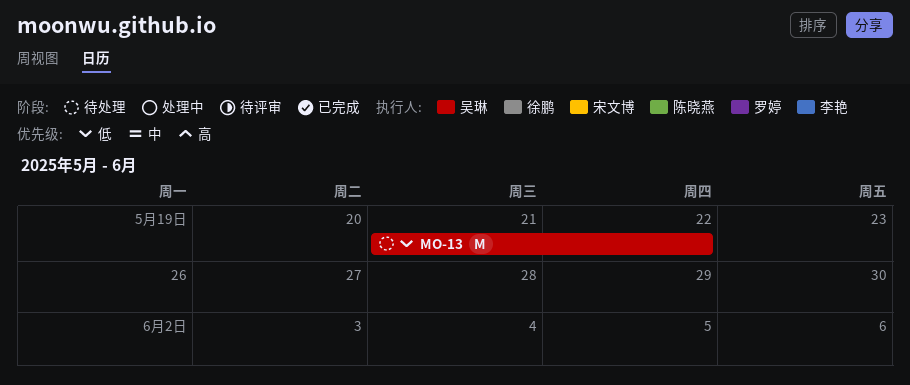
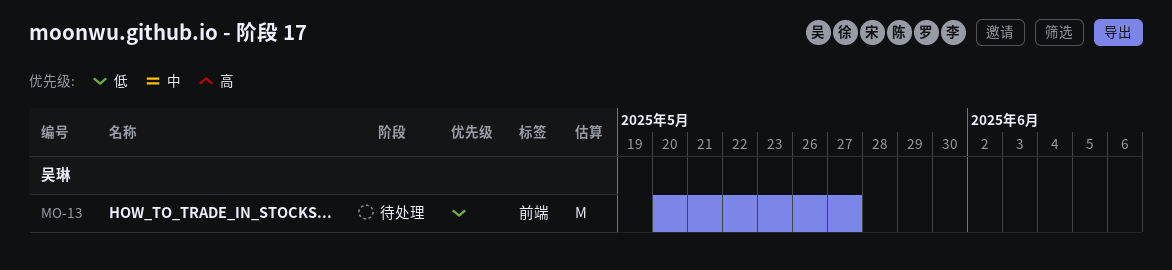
MO-13, start: May 21 -> May 20
MO-13, due: May 22 -> May 27

